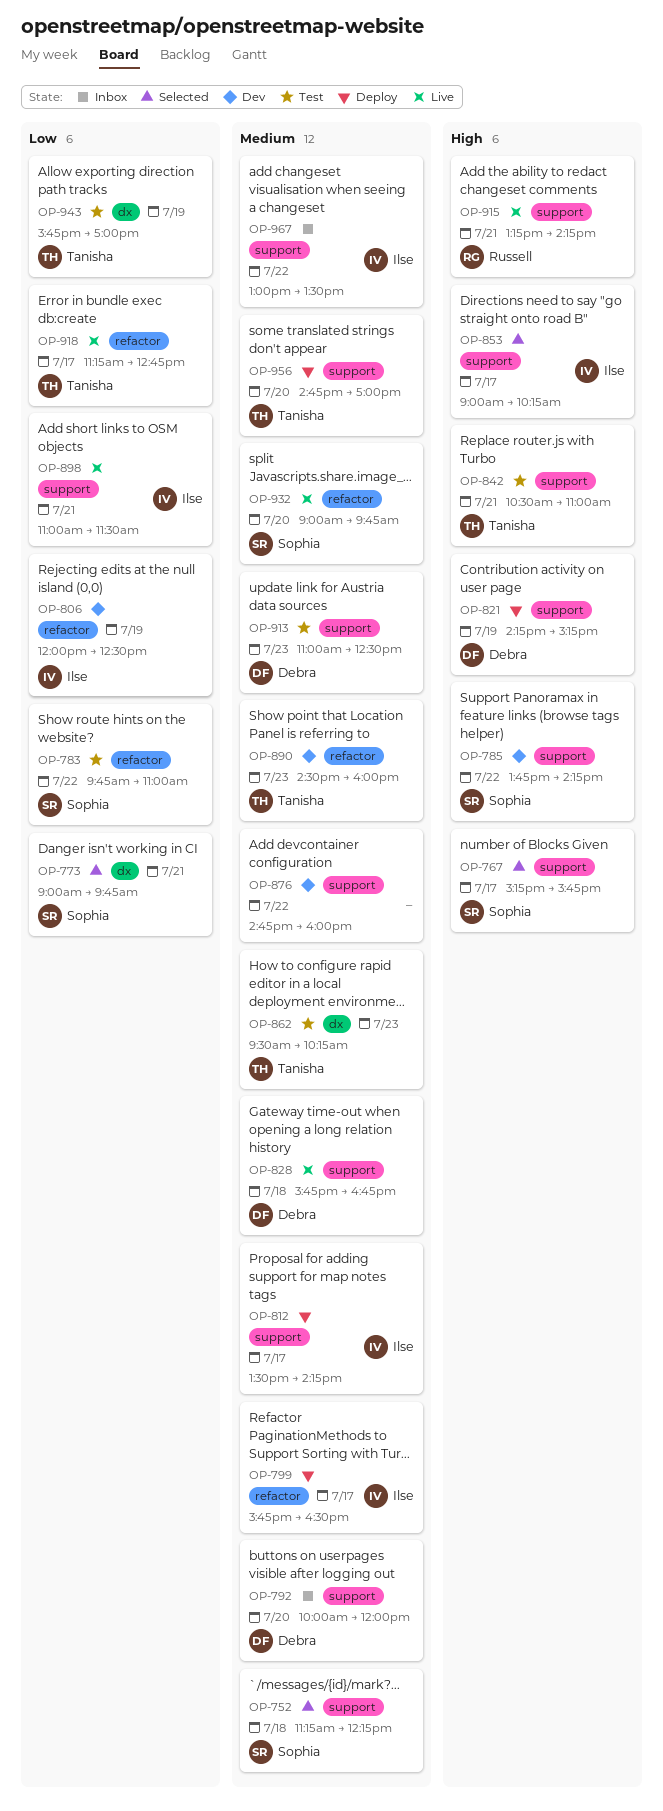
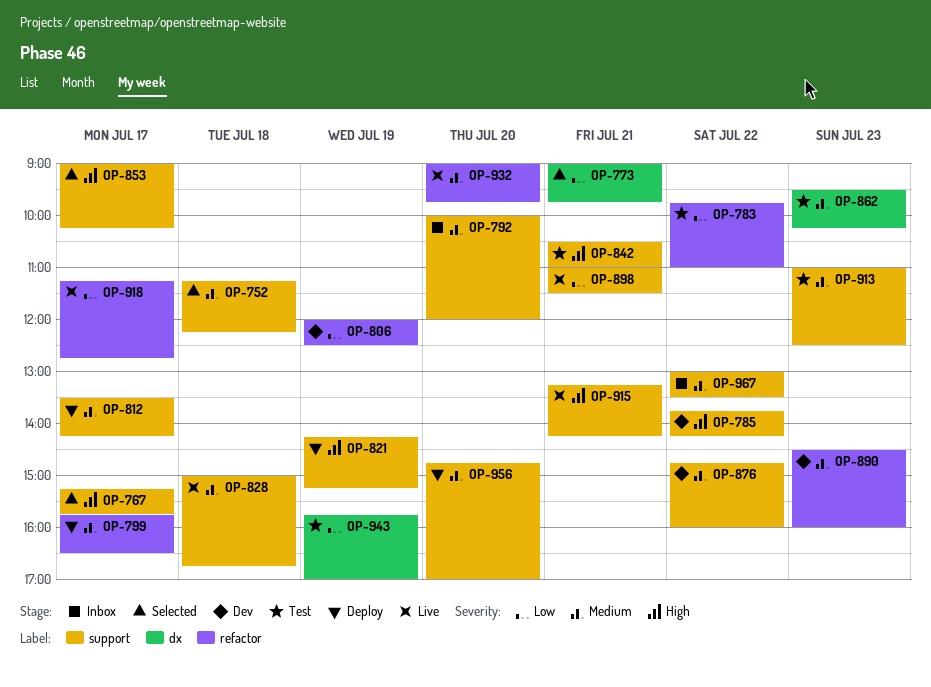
OP-828, begins: 15:45 -> 15:00

